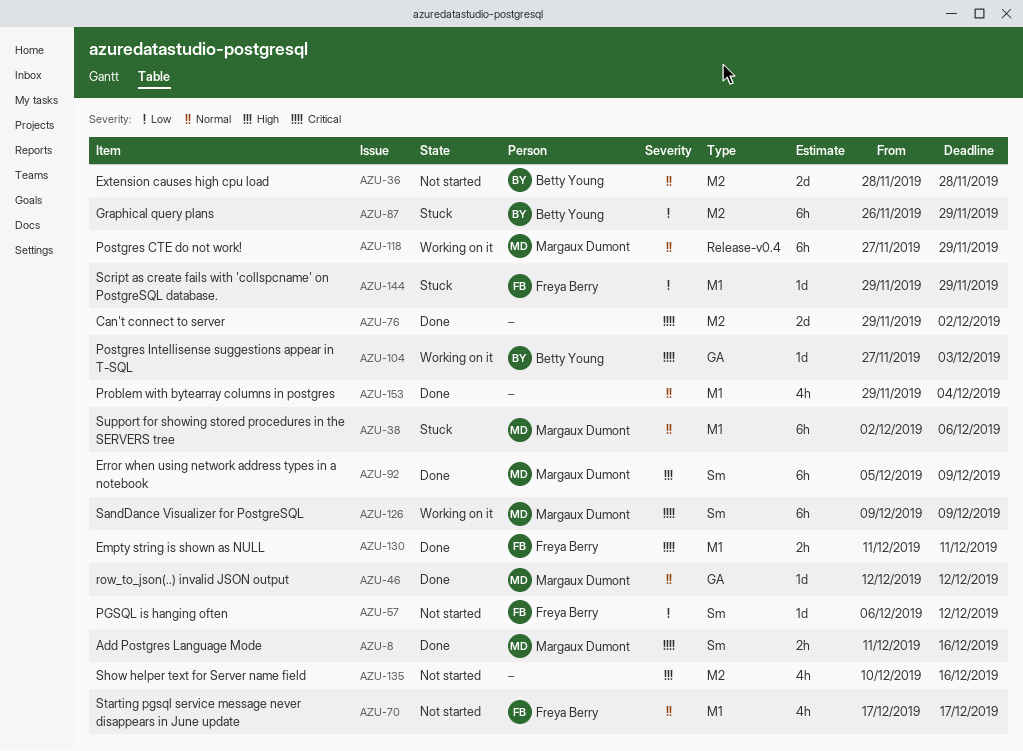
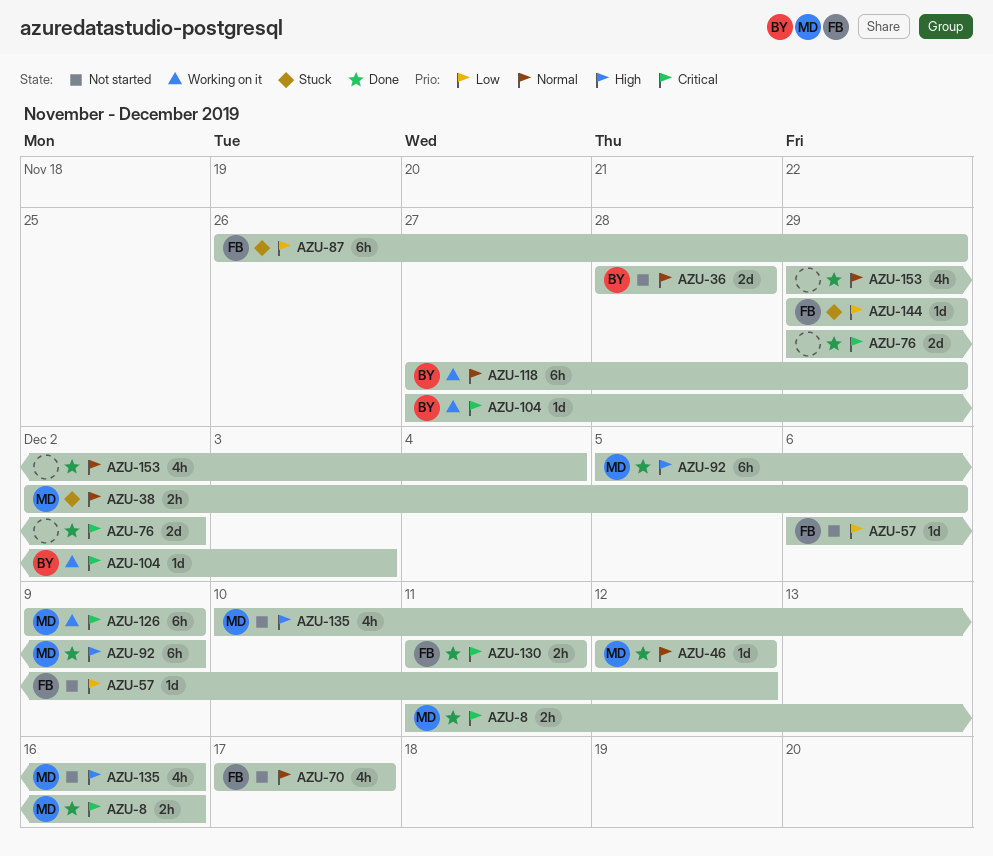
AZU-38, estimate: 6h -> 2h
AZU-87, owner: Betty Young -> Freya Berry
AZU-118, owner: Margaux Dumont -> Betty Young
AZU-135, owner: none -> Margaux Dumont

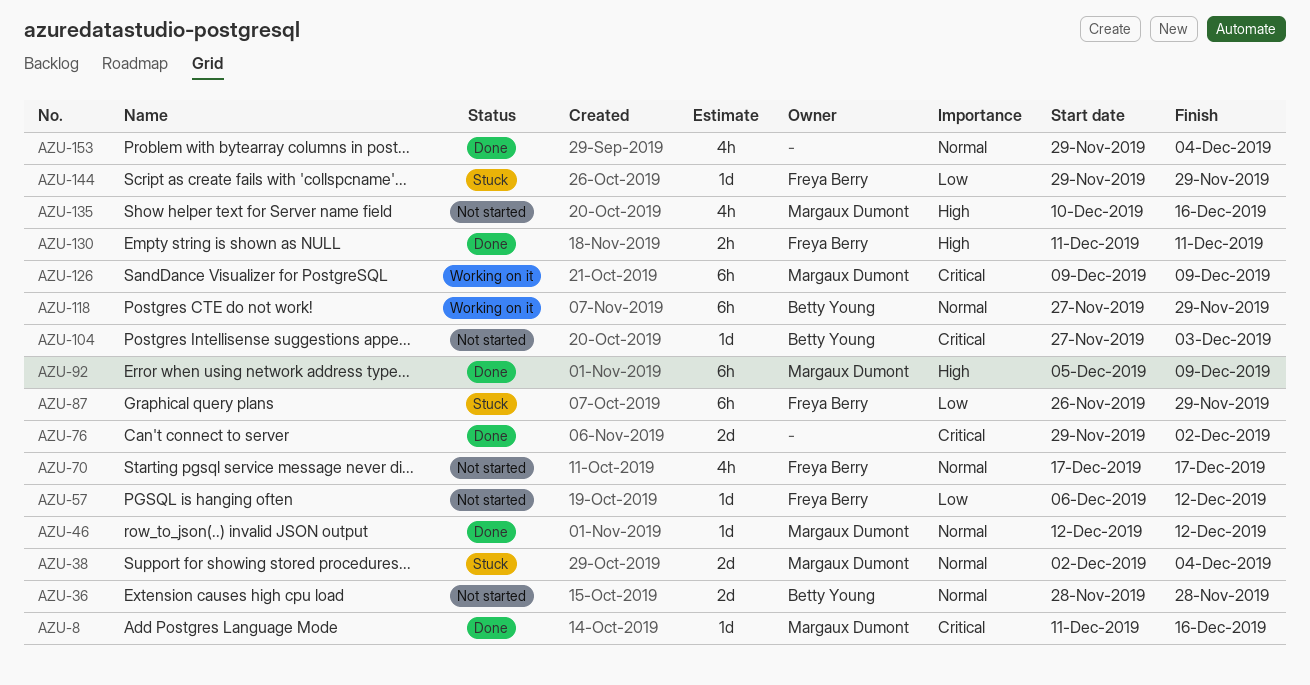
AZU-8, estimate: 2h -> 1d
AZU-38, estimate: 2h -> 2d
AZU-38, due: Dec 6 -> Dec 4
AZU-104, status: Working on it -> Not started
AZU-130, priority: Critical -> High

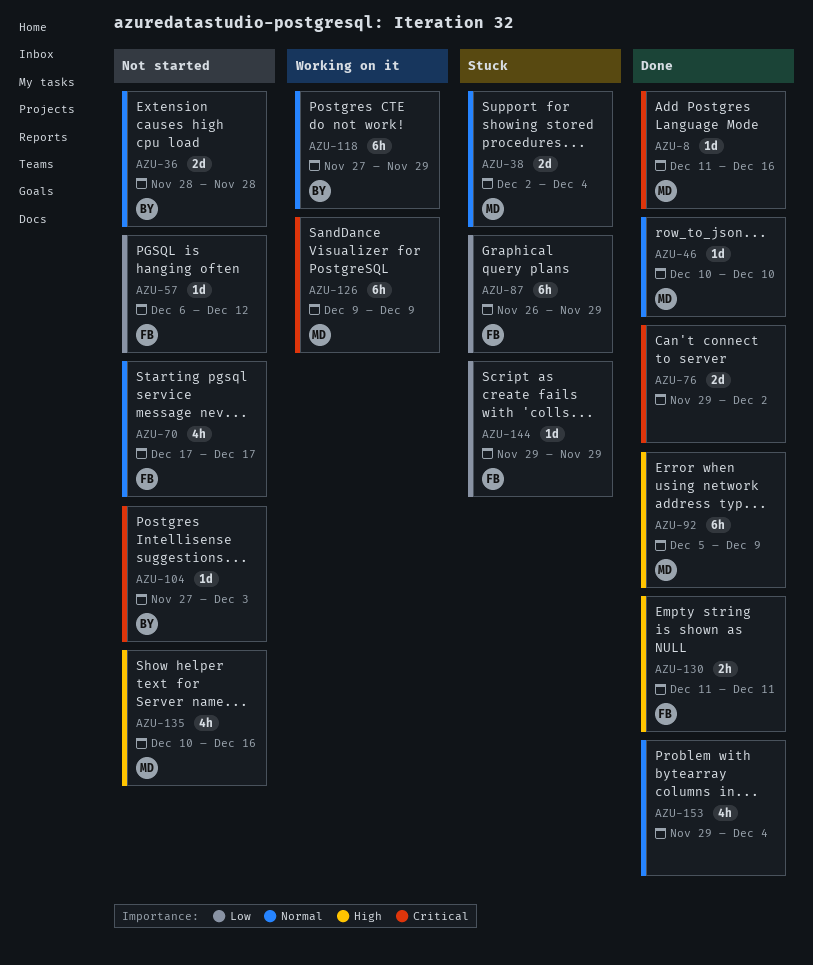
AZU-46, start: Dec 12 -> Dec 10
AZU-46, due: Dec 12 -> Dec 10

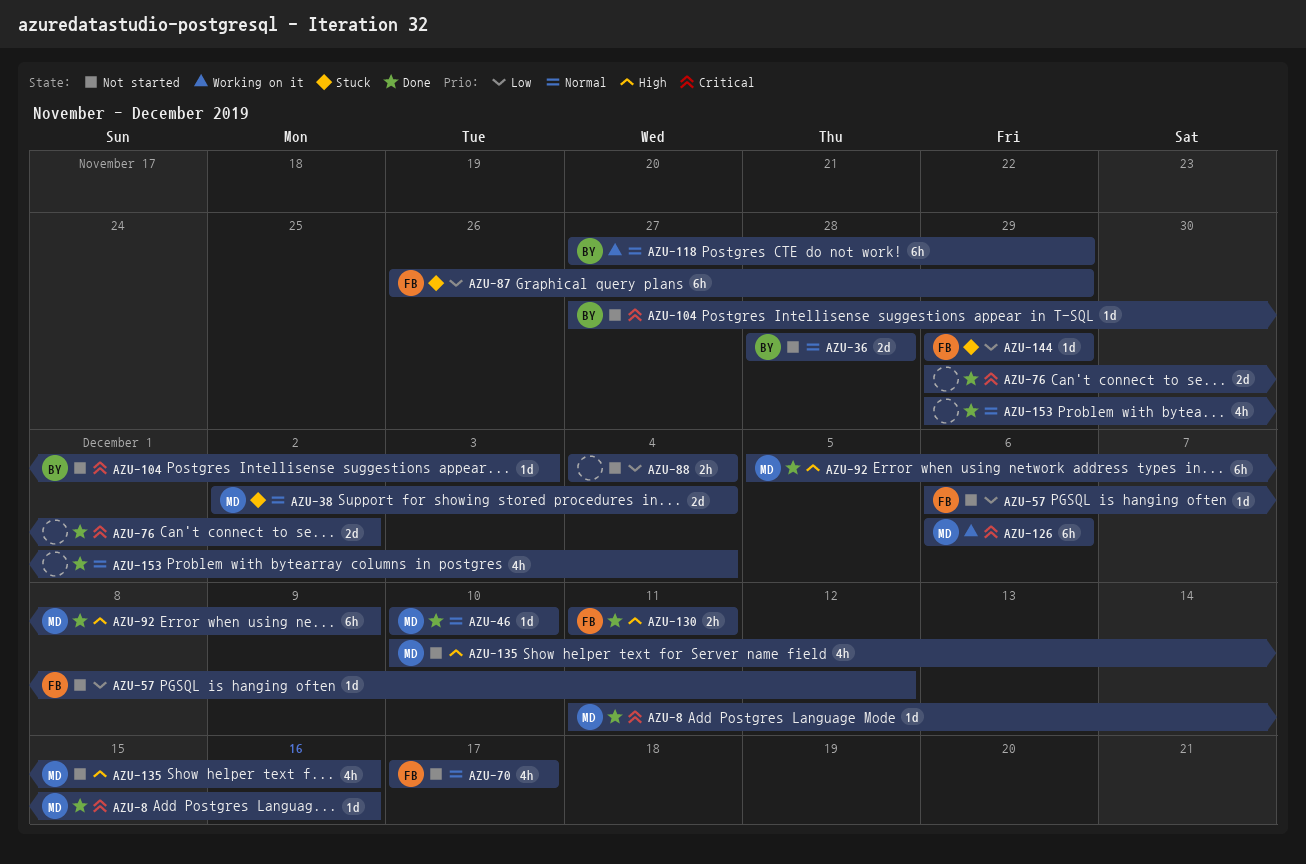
AZU-88: none -> present
AZU-126, start: Dec 9 -> Dec 6
AZU-126, due: Dec 9 -> Dec 6

